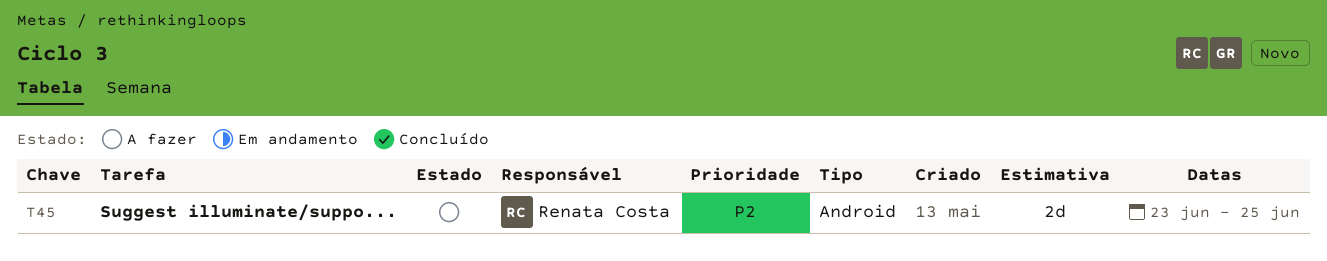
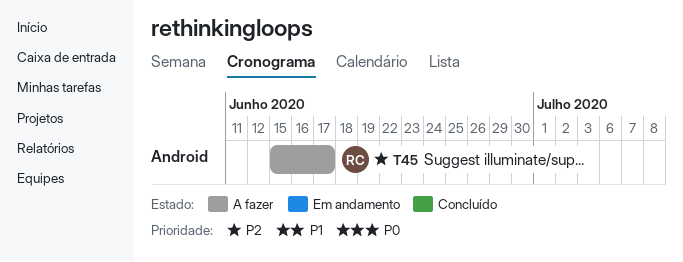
T45, start: Jun 23 -> Jun 15
T45, due: Jun 25 -> Jun 17

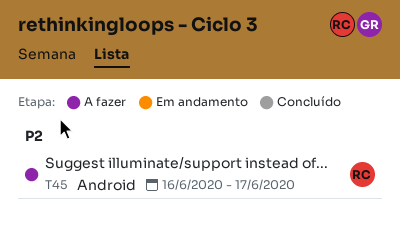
T45, start: Jun 15 -> Jun 16

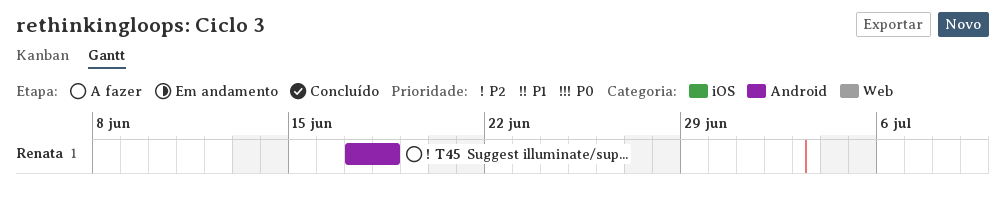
T45, start: Jun 16 -> Jun 17
T45, due: Jun 17 -> Jun 18

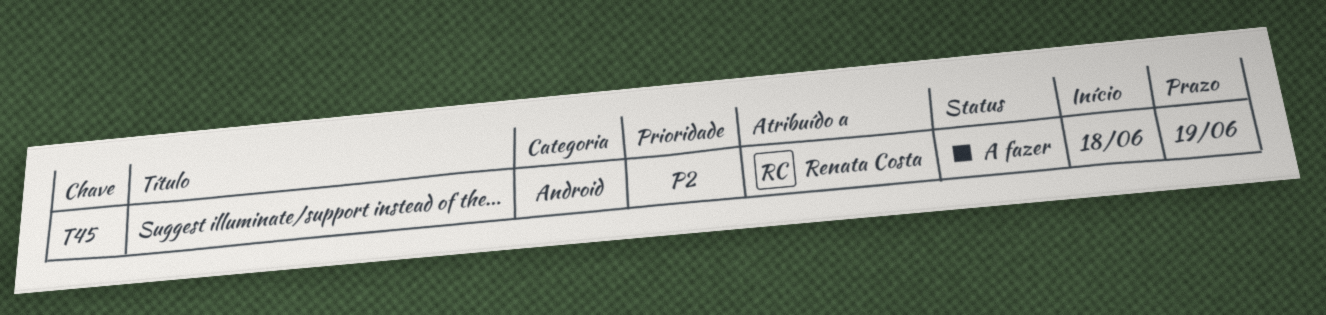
T45, start: Jun 17 -> Jun 18
T45, due: Jun 18 -> Jun 19

